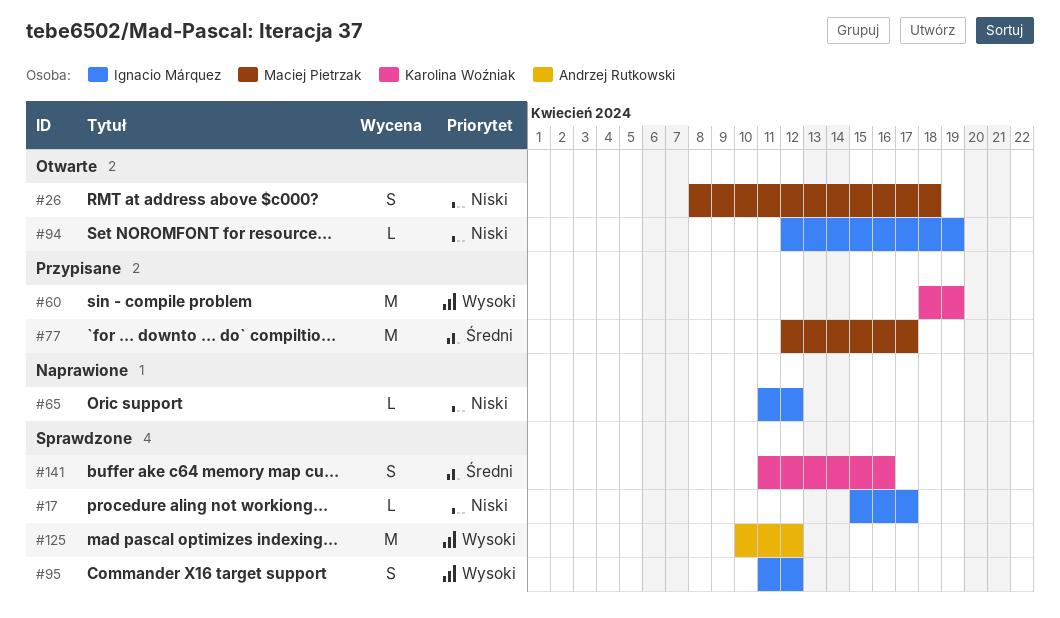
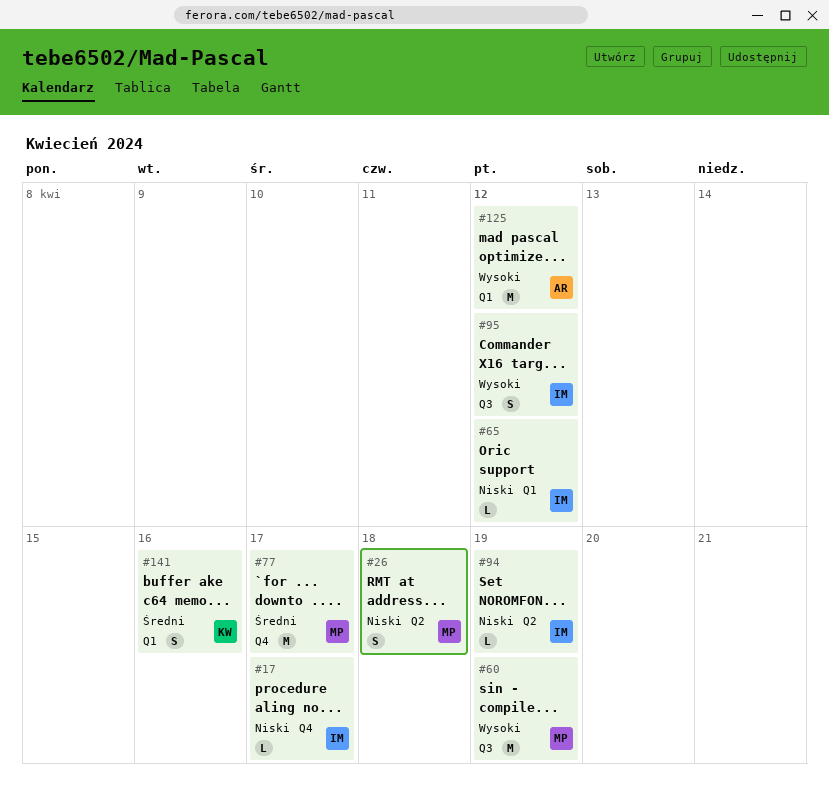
#60, owner: Karolina Woźniak -> Maciej Pietrzak

